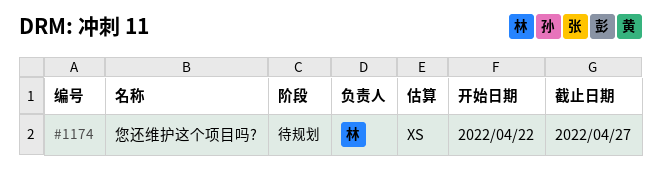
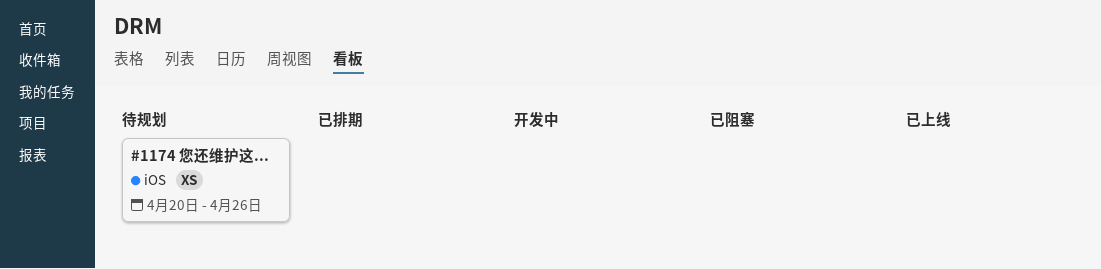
#1174, start: Apr 22 -> Apr 20
#1174, due: Apr 27 -> Apr 26

